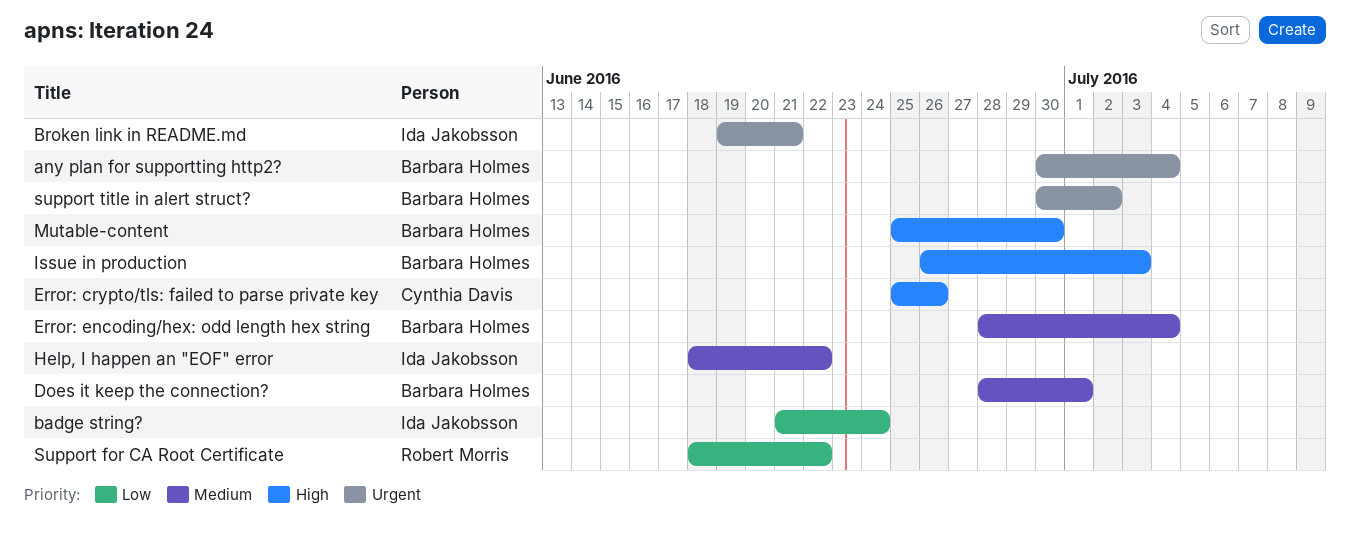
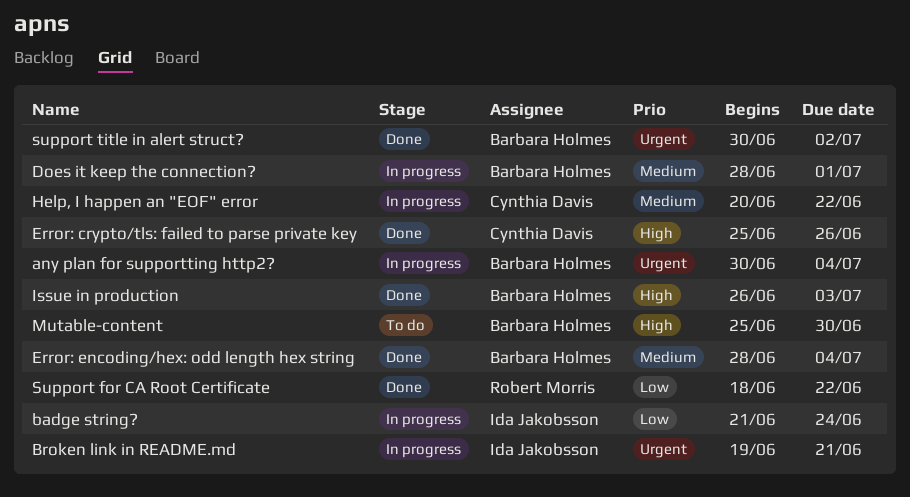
Help, I happen an "EOF" error, owner: Ida Jakobsson -> Cynthia Davis
Help, I happen an "EOF" error, start: Jun 18 -> Jun 20

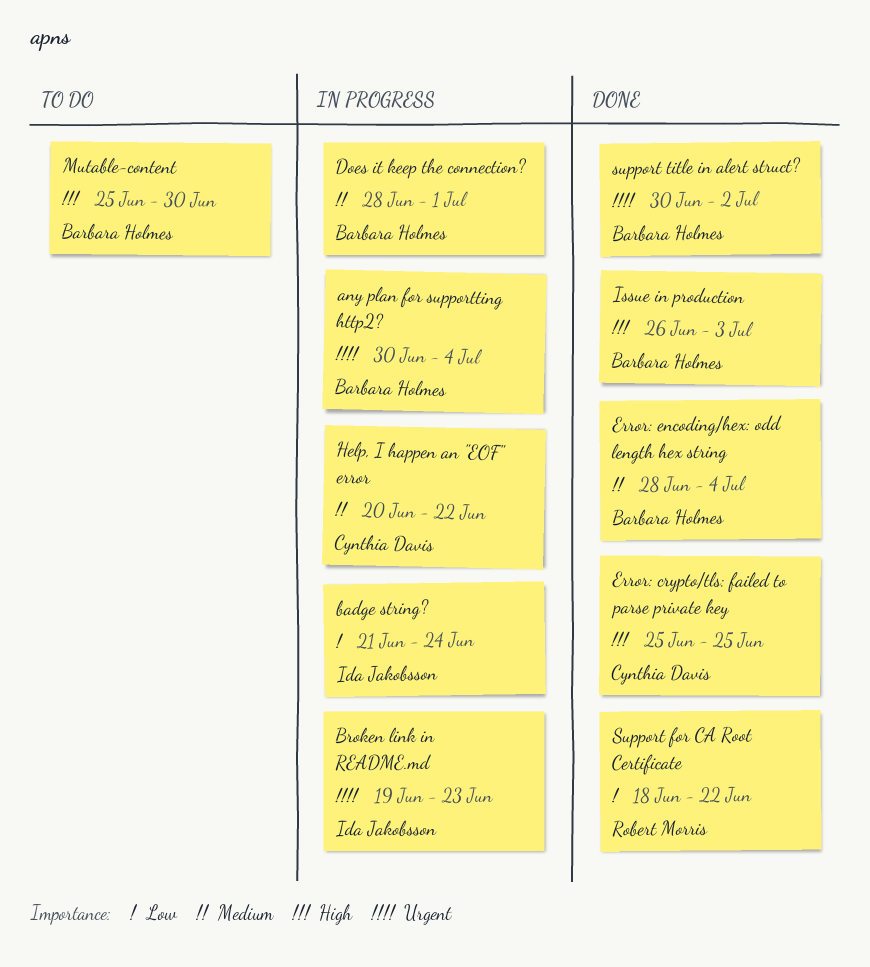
Broken link in README.md, due: Jun 21 -> Jun 23
Error: crypto/tls: failed to parse private key, due: Jun 26 -> Jun 25

